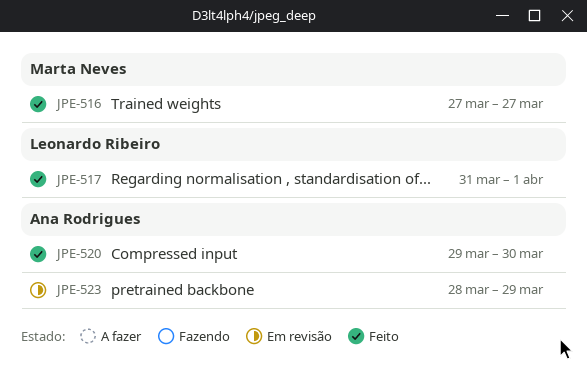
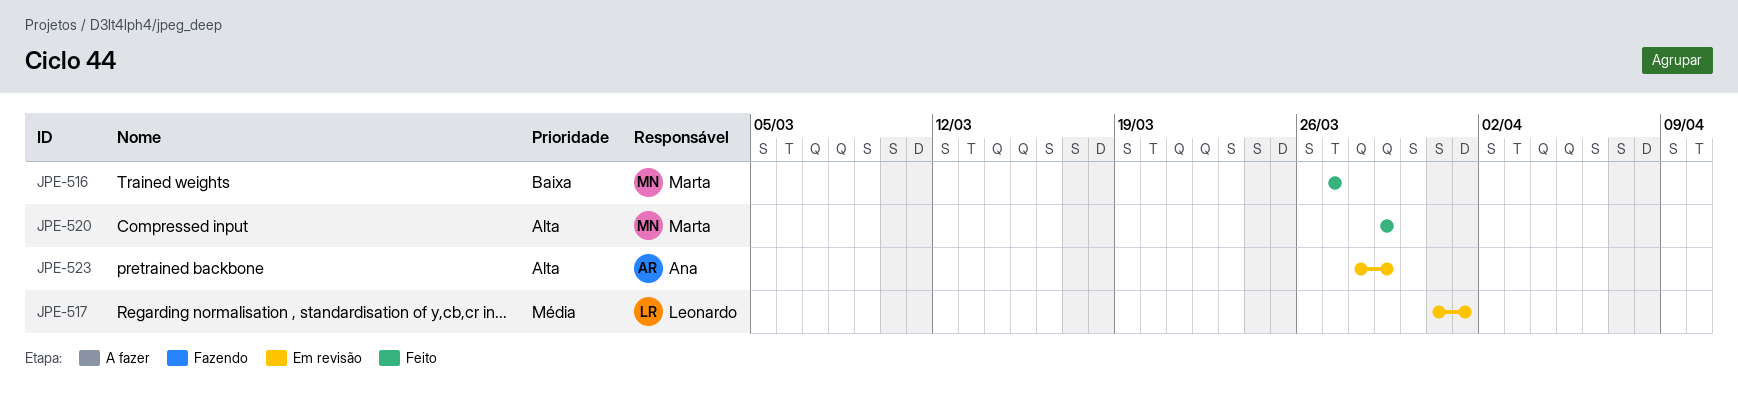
JPE-517, status: Feito -> Em revisão
JPE-520, owner: Ana Rodrigues -> Marta Neves
JPE-520, due: Mar 30 -> Mar 29

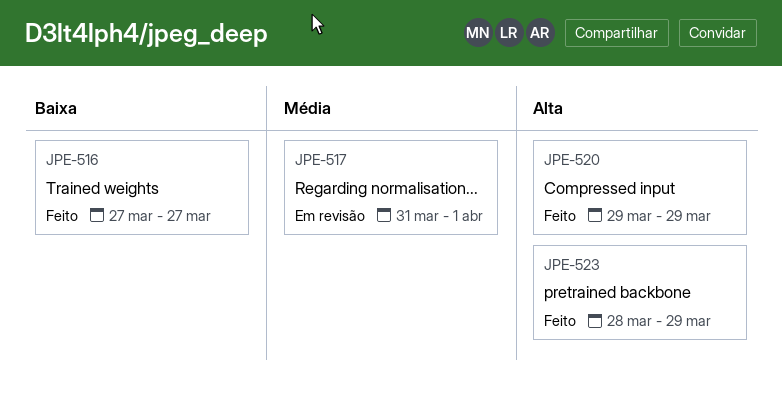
JPE-523, status: Em revisão -> Feito

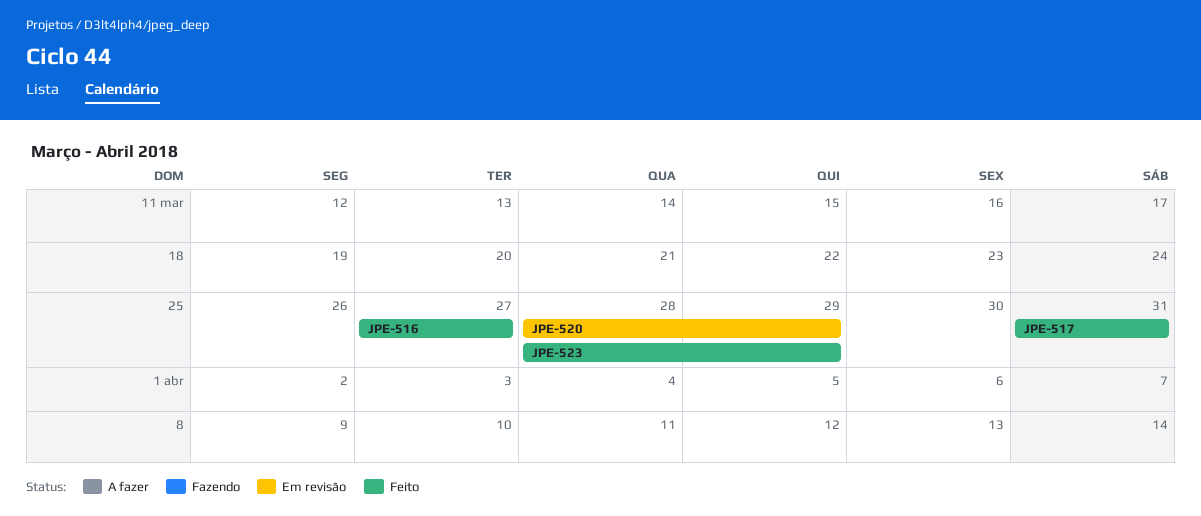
JPE-517, status: Em revisão -> Feito
JPE-517, due: Apr 1 -> Mar 31
JPE-520, status: Feito -> Em revisão
JPE-520, start: Mar 29 -> Mar 28

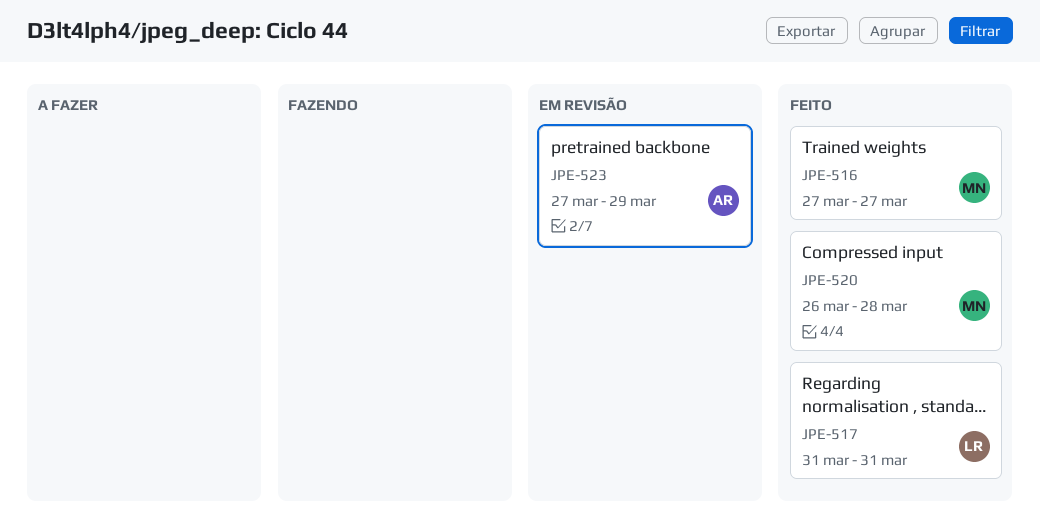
JPE-520, status: Em revisão -> Feito
JPE-520, start: Mar 28 -> Mar 26
JPE-520, due: Mar 29 -> Mar 28
JPE-523, status: Feito -> Em revisão
JPE-523, start: Mar 28 -> Mar 27

